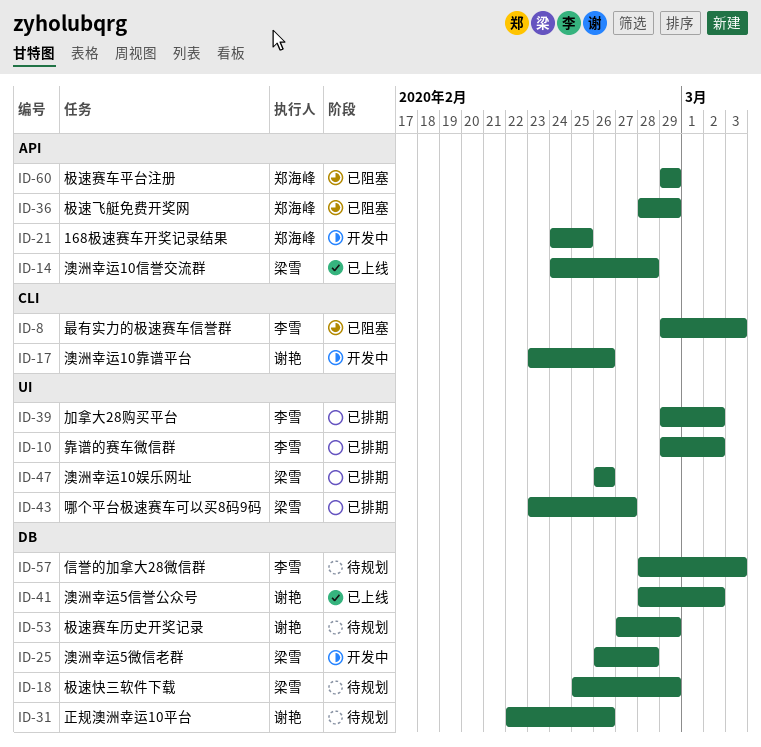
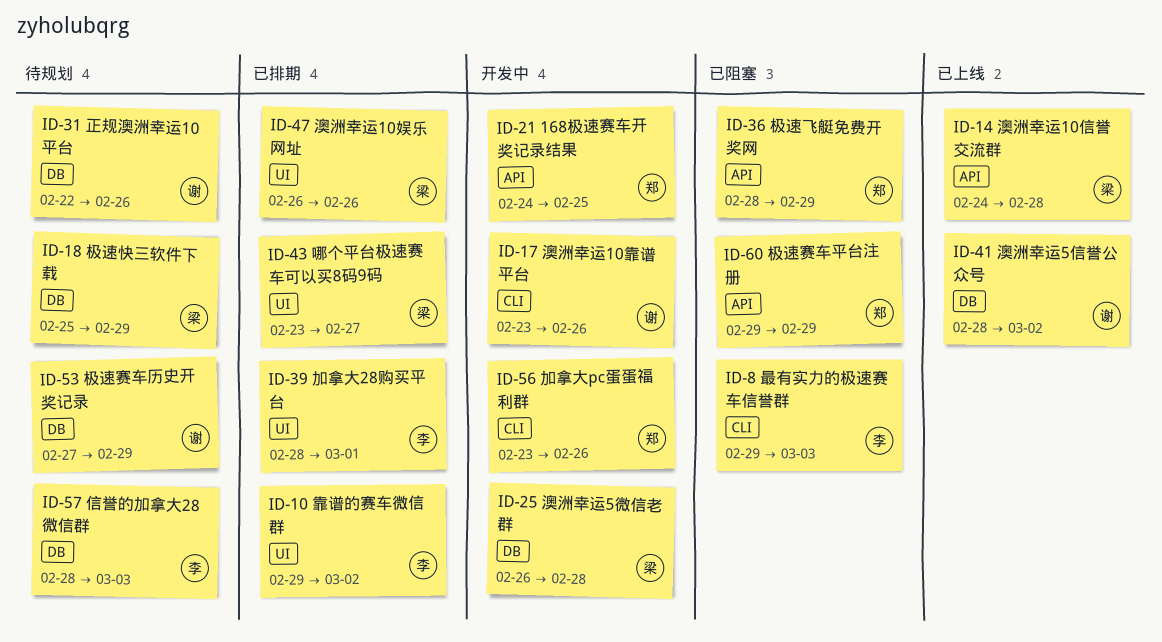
ID-39, start: Feb 29 -> Feb 28
ID-39, due: Mar 2 -> Mar 1
ID-56: none -> present

